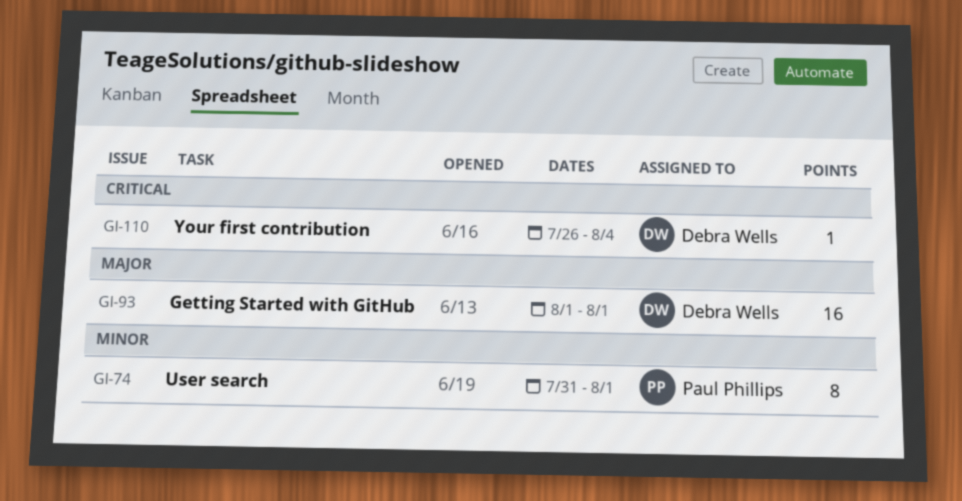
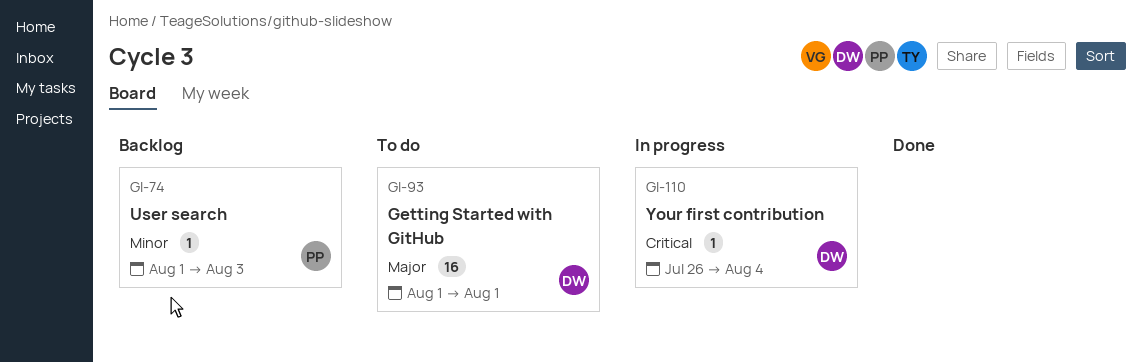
GI-74, estimate: 8 -> 1
GI-74, start: Jul 31 -> Aug 1
GI-74, due: Aug 1 -> Aug 3

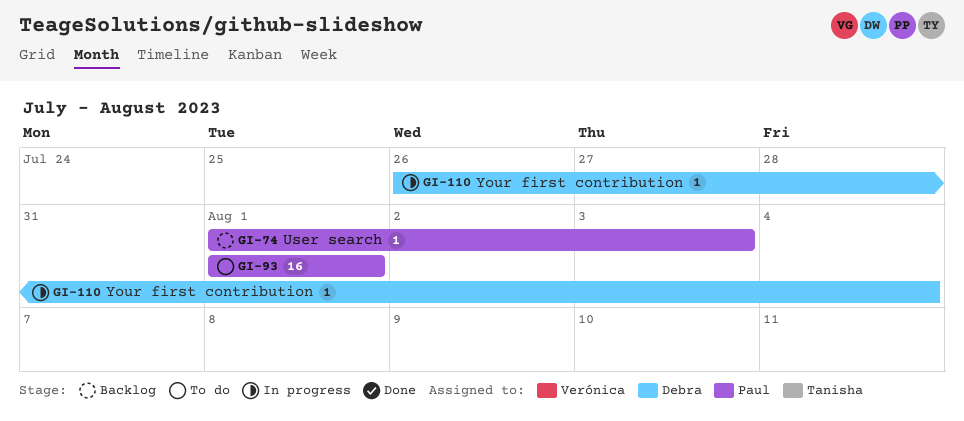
GI-93, owner: Debra -> Paul

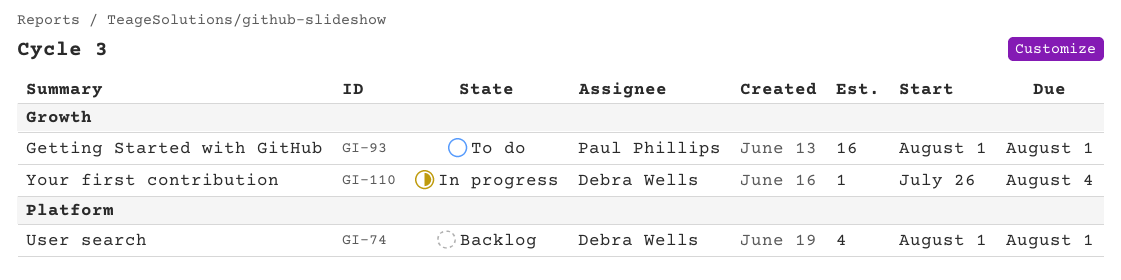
GI-74, owner: Paul Phillips -> Debra Wells
GI-74, estimate: 1 -> 4
GI-74, due: Aug 3 -> Aug 1

